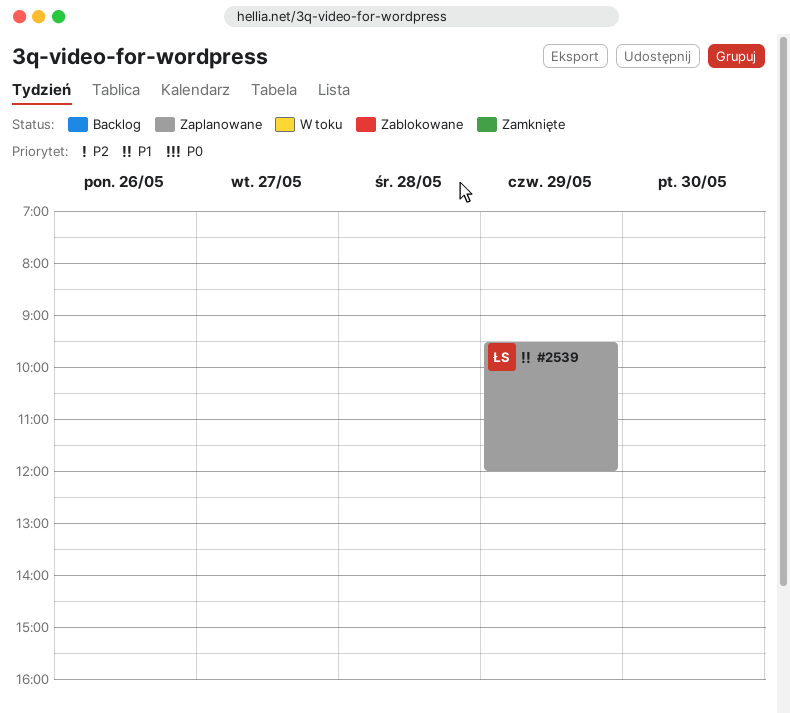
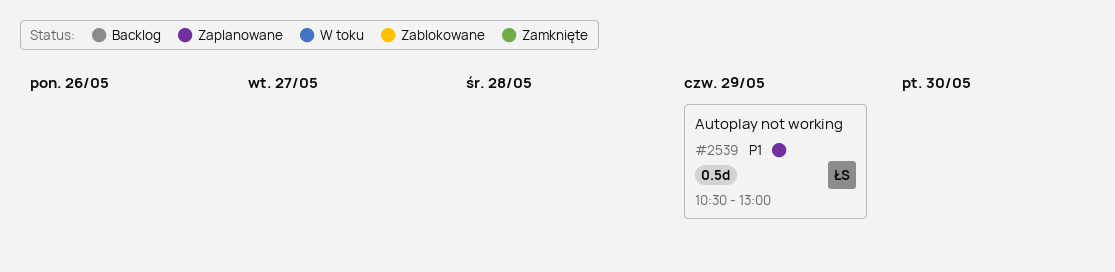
#2539, begins: 09:30 -> 10:30
#2539, ends: 12:00 -> 13:00

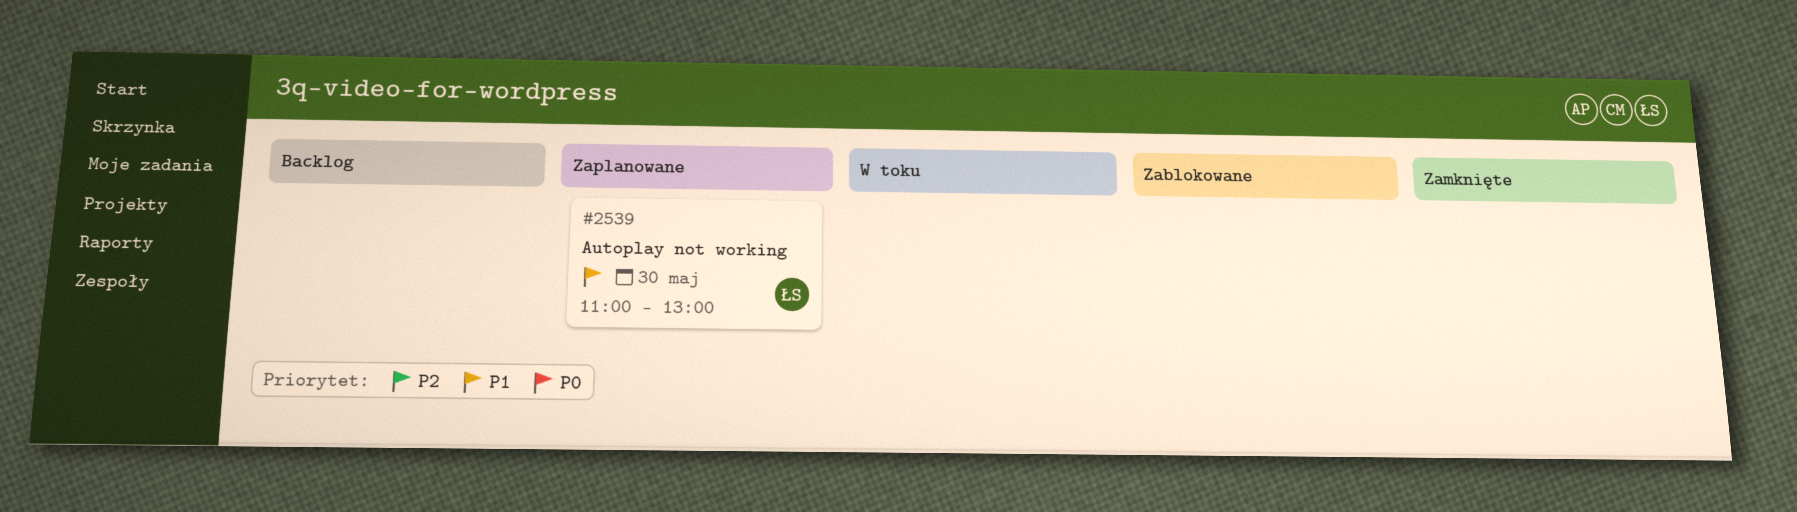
#2539, day: May 29 -> May 30
#2539, begins: 10:30 -> 11:00

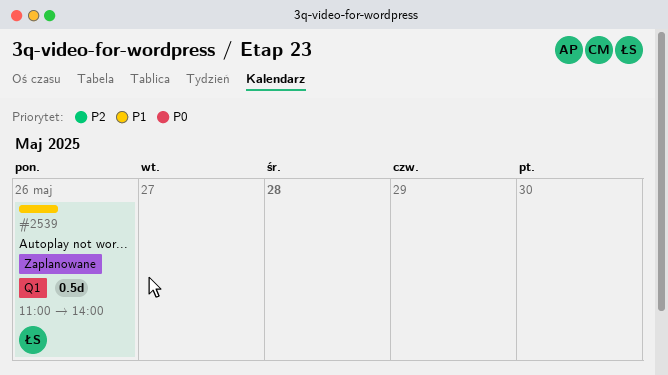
#2539, day: May 30 -> May 26
#2539, ends: 13:00 -> 14:00

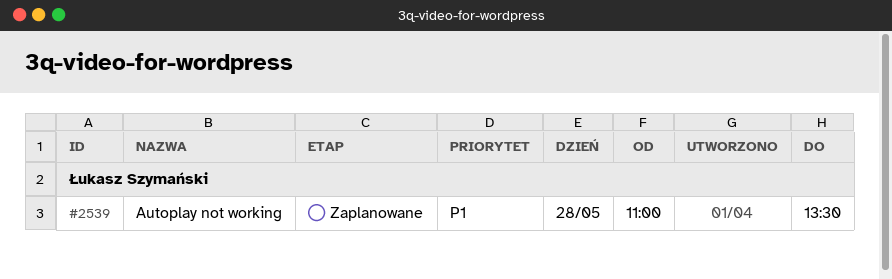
#2539, day: May 26 -> May 28
#2539, ends: 14:00 -> 13:30

